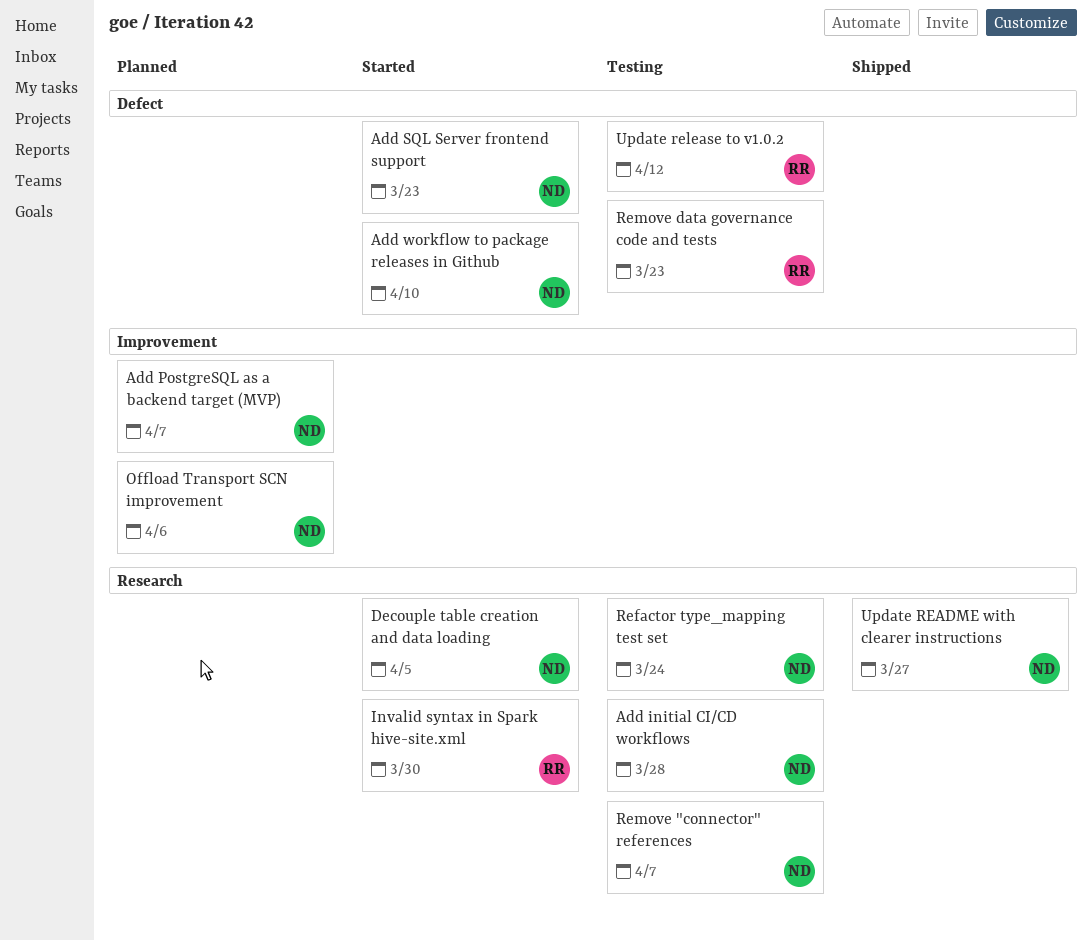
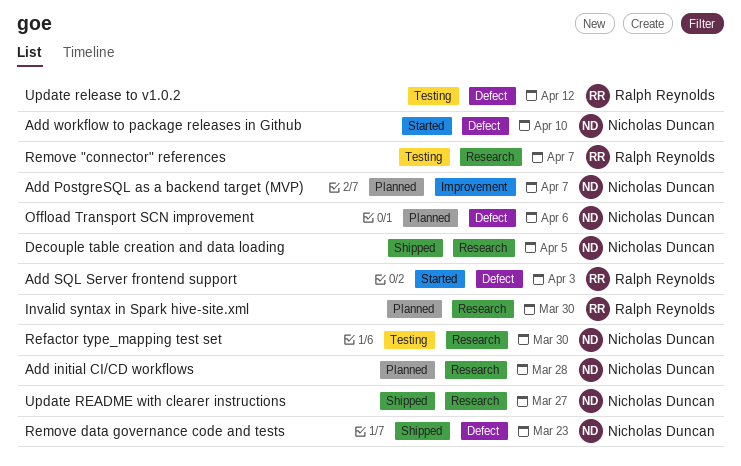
Add initial CI/CD workflows, status: Testing -> Planned
Add SQL Server frontend support, owner: Nicholas Duncan -> Ralph Reynolds
Add SQL Server frontend support, due: Mar 23 -> Apr 3
Decouple table creation and data loading, status: Started -> Shipped
Invalid syntax in Spark hive-site.xml, status: Started -> Planned
Offload Transport SCN improvement, label: Improvement -> Defect
Refactor type_mapping test set, due: Mar 24 -> Mar 30
Remove "connector" references, owner: Nicholas Duncan -> Ralph Reynolds
Remove data governance code and tests, status: Testing -> Shipped
Remove data governance code and tests, owner: Ralph Reynolds -> Nicholas Duncan

